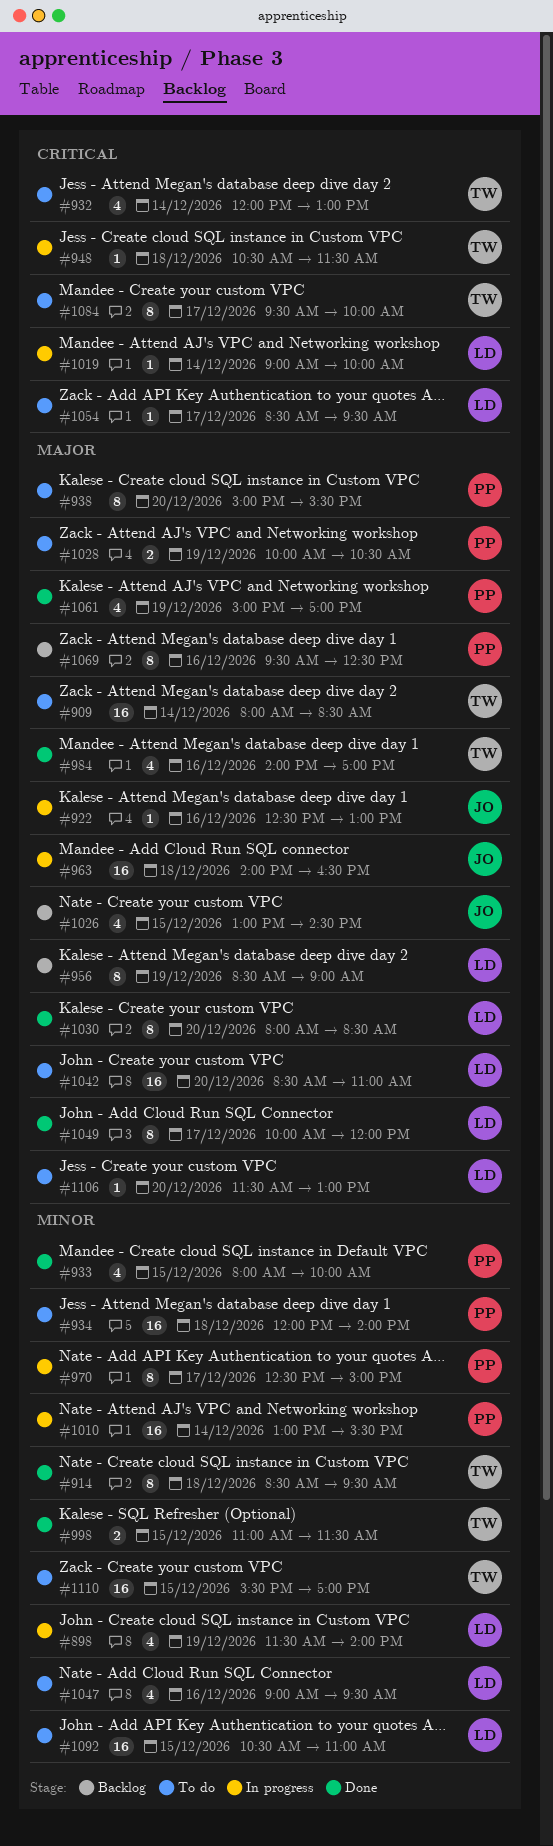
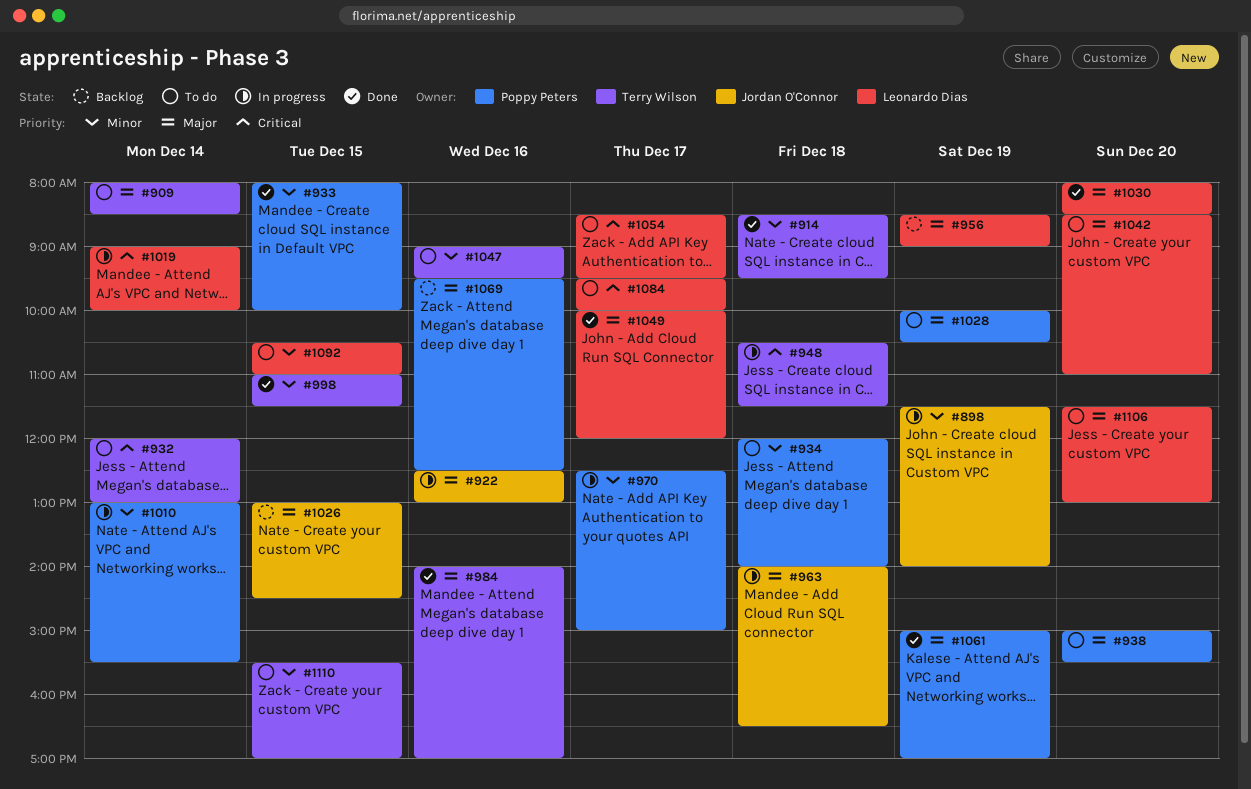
#898, owner: Leonardo Dias -> Jordan O'Connor
#1047, owner: Leonardo Dias -> Terry Wilson
#1084, owner: Terry Wilson -> Leonardo Dias

